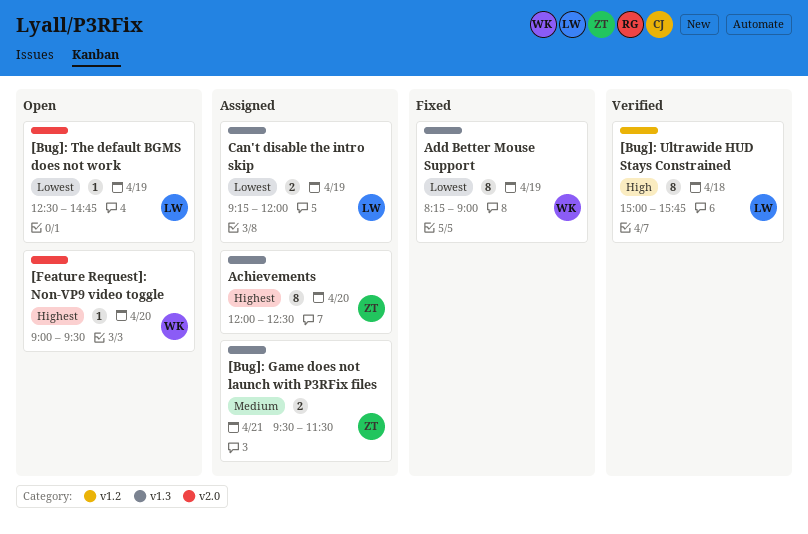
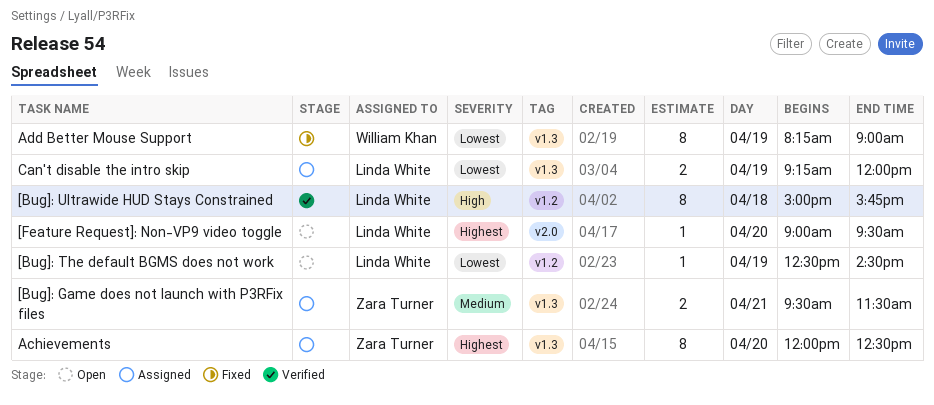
[Bug]: The default BGMS does not work, label: v2.0 -> v1.2
[Bug]: The default BGMS does not work, ends: 14:45 -> 14:30
[Feature Request]: Non-VP9 video toggle, owner: William Khan -> Linda White

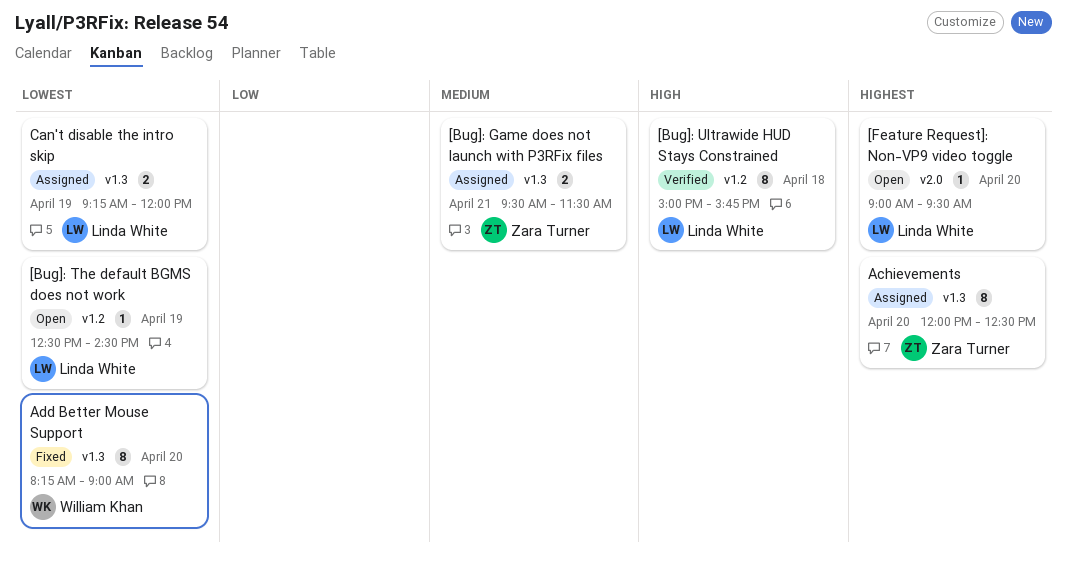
Add Better Mouse Support, day: Apr 19 -> Apr 20

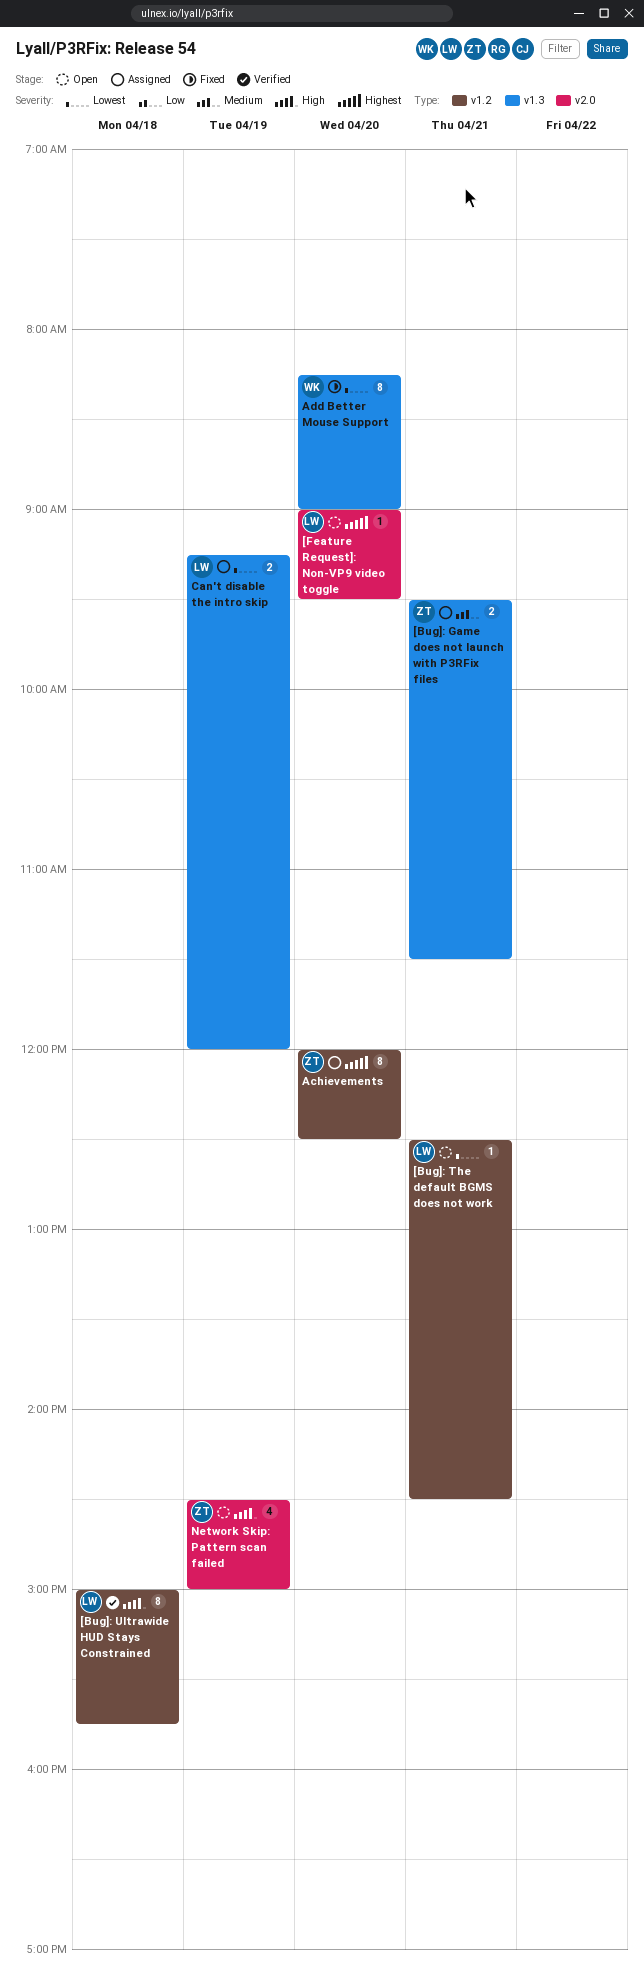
[Bug]: The default BGMS does not work, day: Apr 19 -> Apr 21
Achievements, label: v1.3 -> v1.2
Network Skip: Pattern scan failed: none -> present

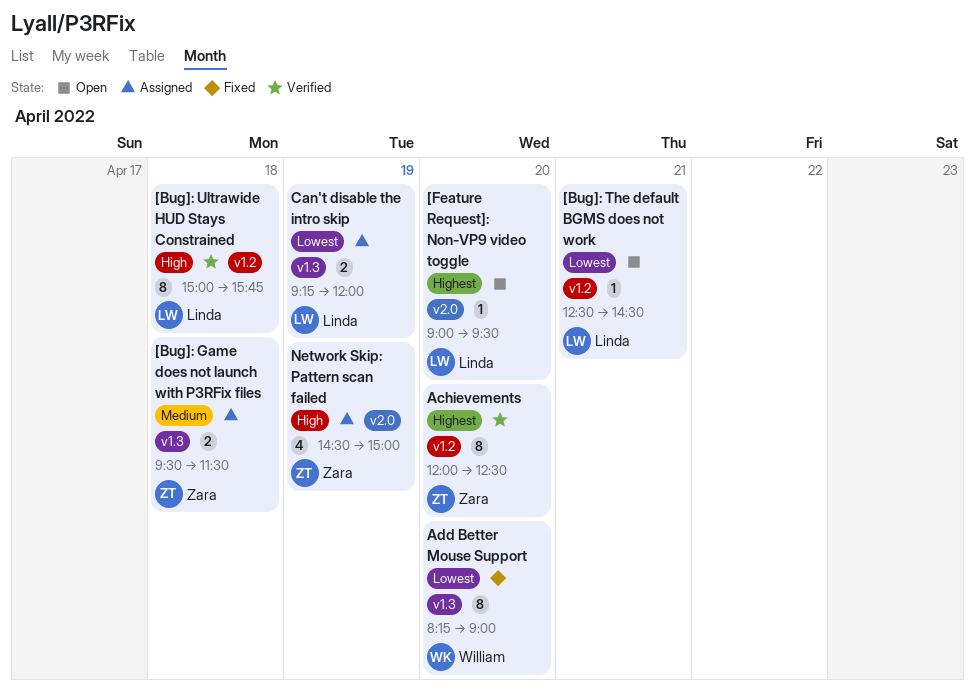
[Bug]: Game does not launch with P3RFix files, day: Apr 21 -> Apr 18
Achievements, status: Assigned -> Verified
Network Skip: Pattern scan failed, status: Open -> Assigned

